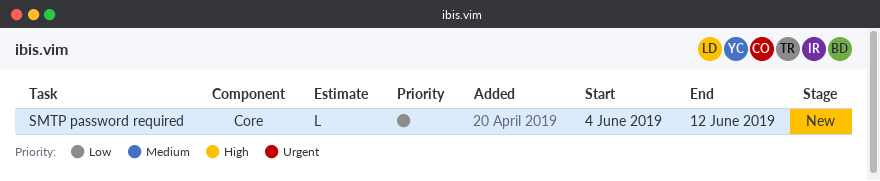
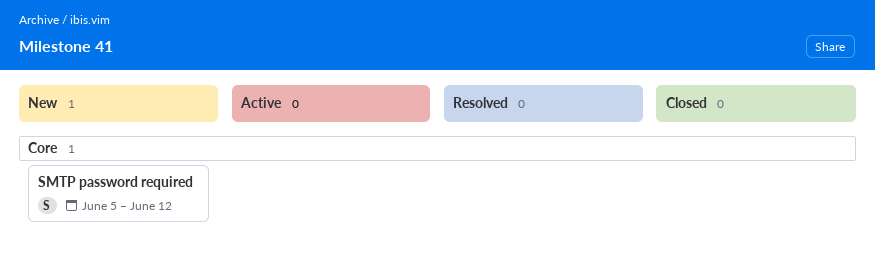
SMTP password required, estimate: L -> S
SMTP password required, start: Jun 4 -> Jun 5

